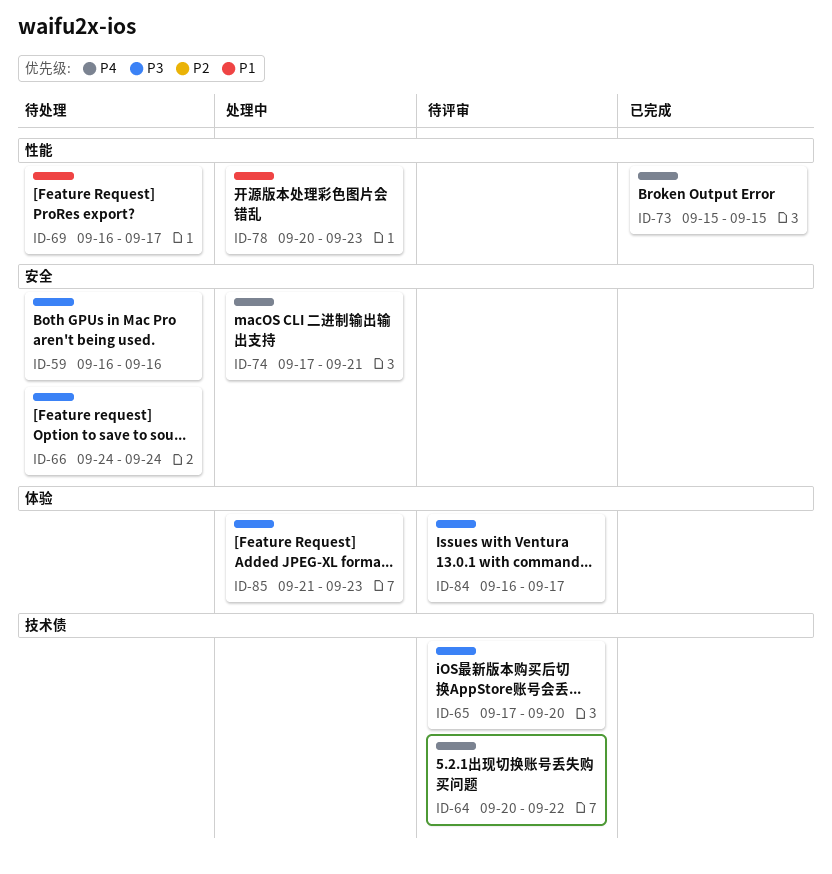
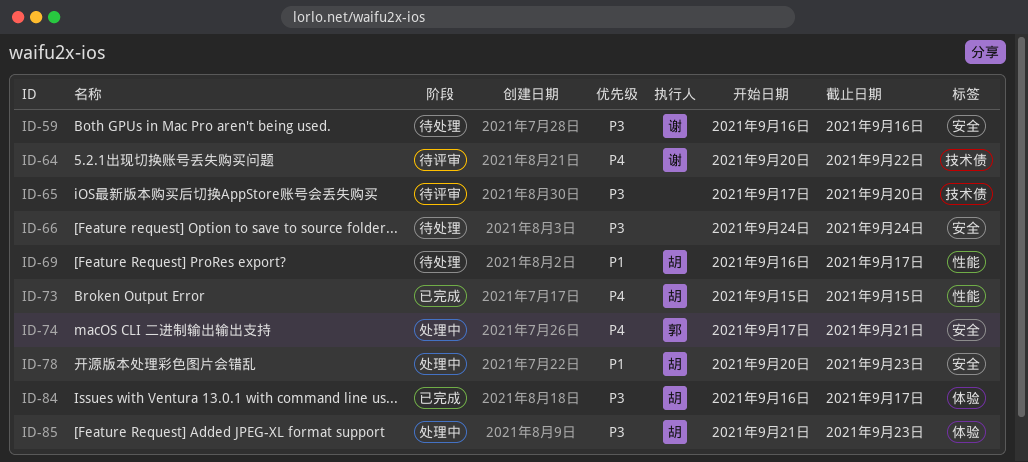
ID-78, label: 性能 -> 安全
ID-84, status: 待评审 -> 已完成

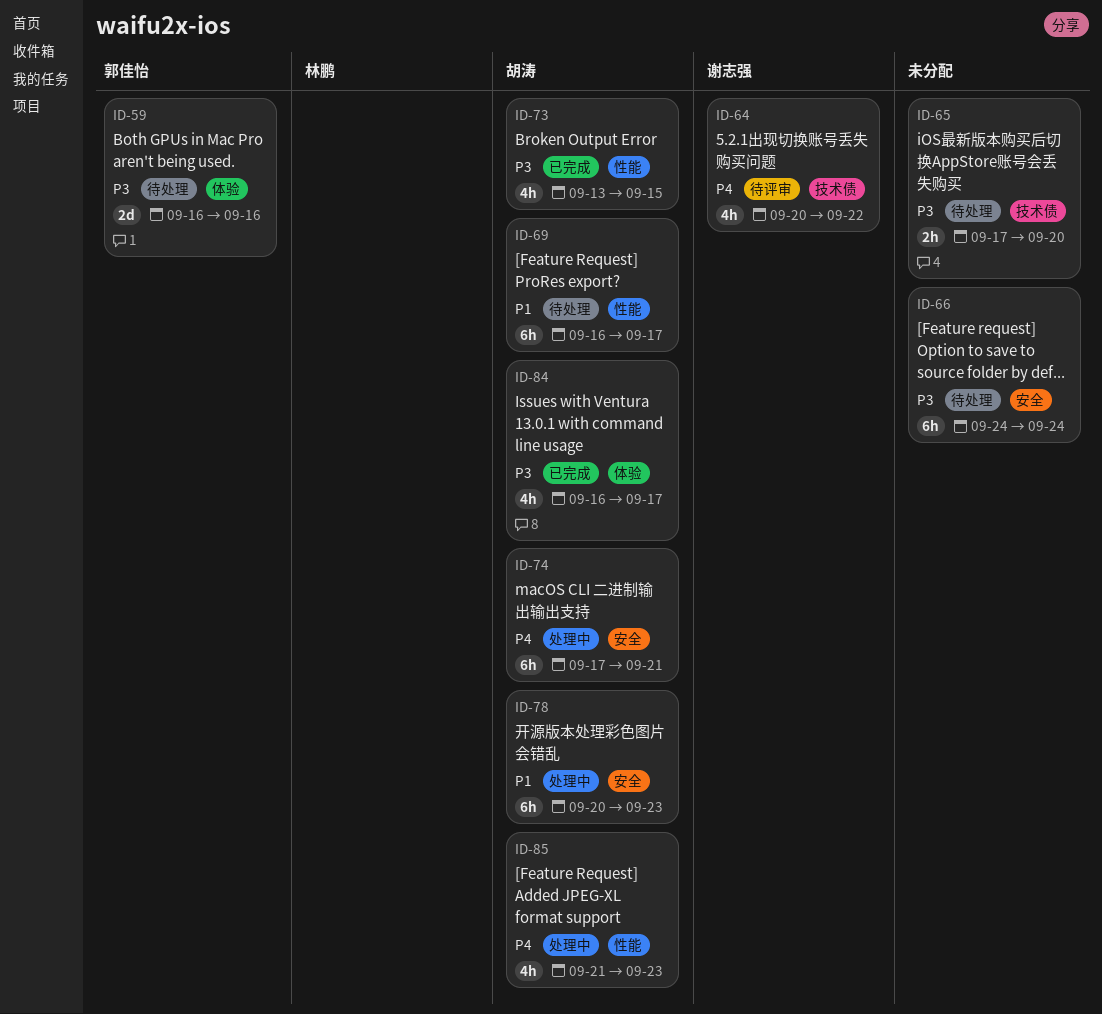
ID-59, owner: 谢志强 -> 郭佳怡
ID-59, label: 安全 -> 体验
ID-65, status: 待评审 -> 待处理
ID-73, priority: P4 -> P3
ID-73, start: Sep 15 -> Sep 13
ID-74, owner: 郭佳怡 -> 胡涛
ID-85, priority: P3 -> P4
ID-85, label: 体验 -> 性能

